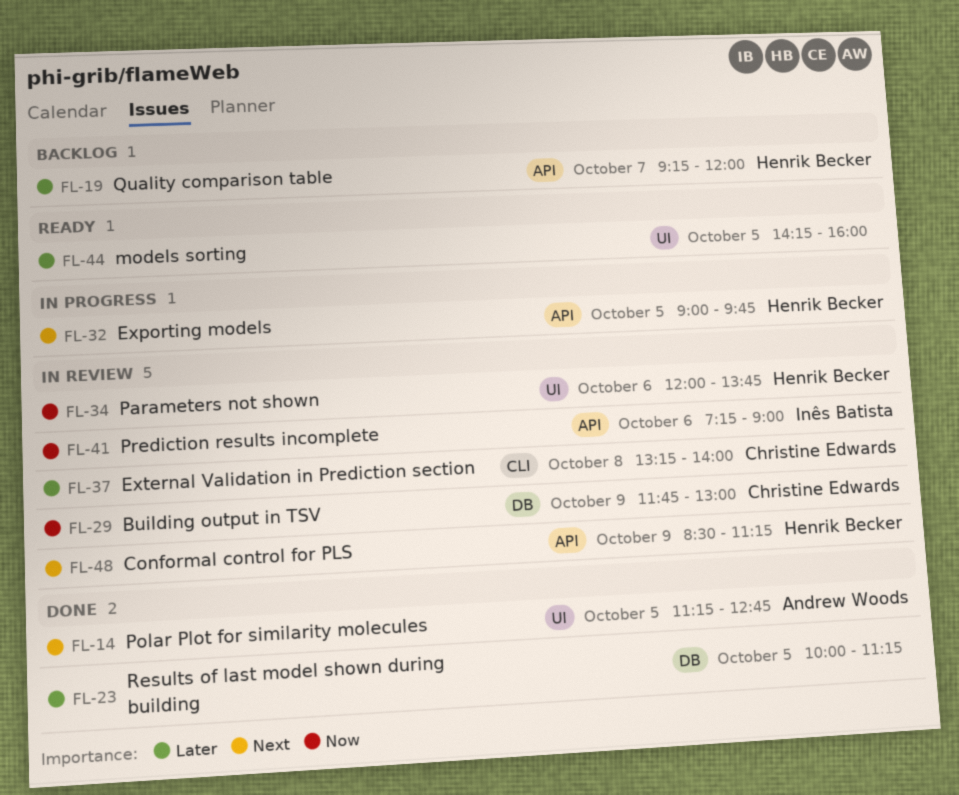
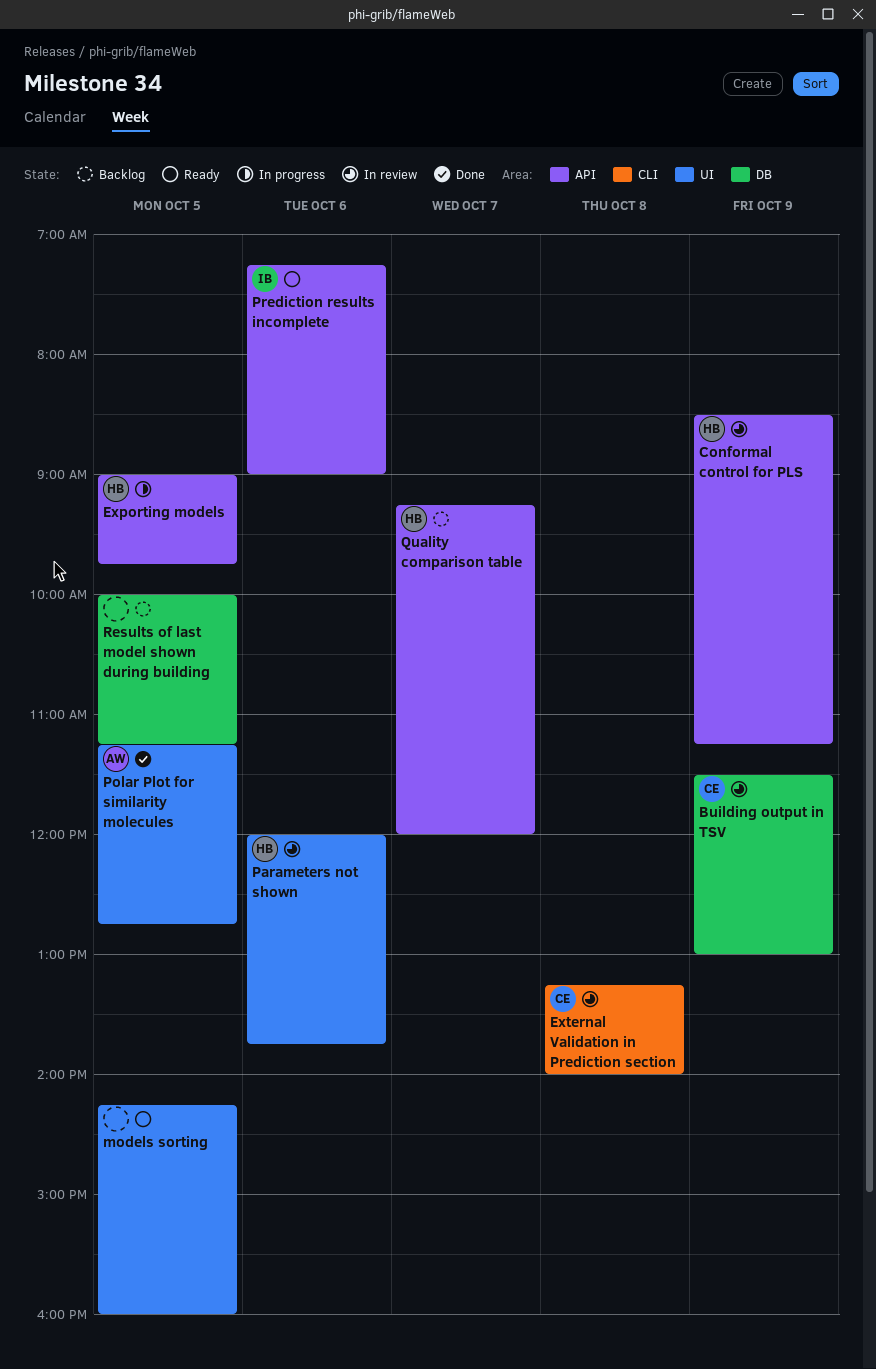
Building output in TSV, begins: 11:45 -> 11:30
Prediction results incomplete, status: In review -> Ready
Results of last model shown during building, status: Done -> Backlog

